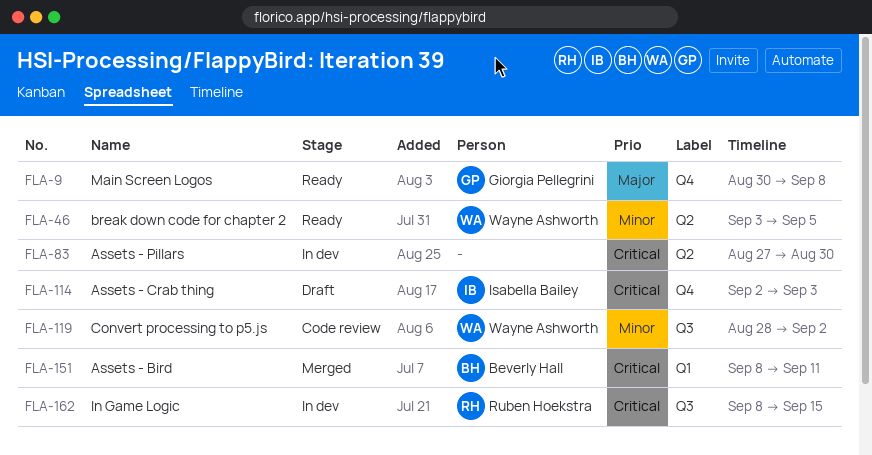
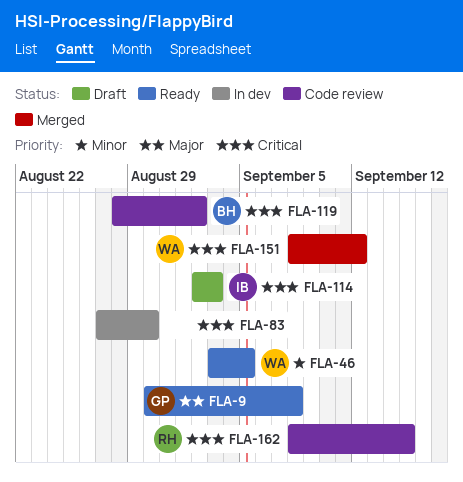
FLA-119, owner: Wayne Ashworth -> Beverly Hall
FLA-119, priority: Minor -> Critical
FLA-151, owner: Beverly Hall -> Wayne Ashworth
FLA-151, due: Sep 11 -> Sep 12
FLA-162, status: In dev -> Code review

